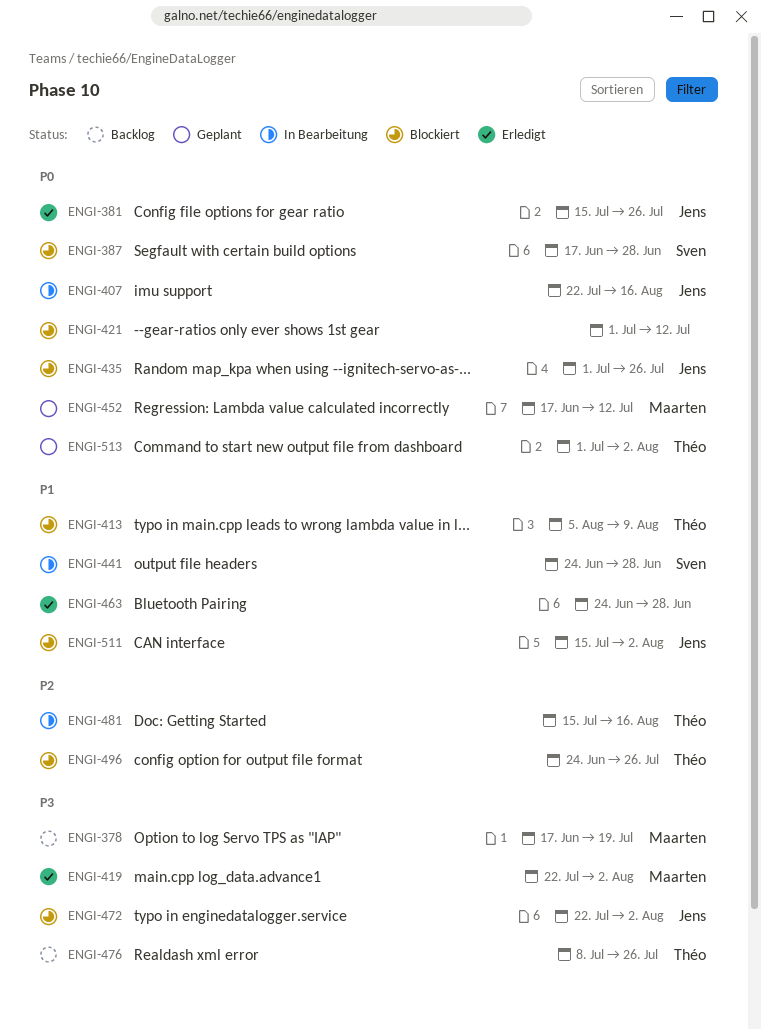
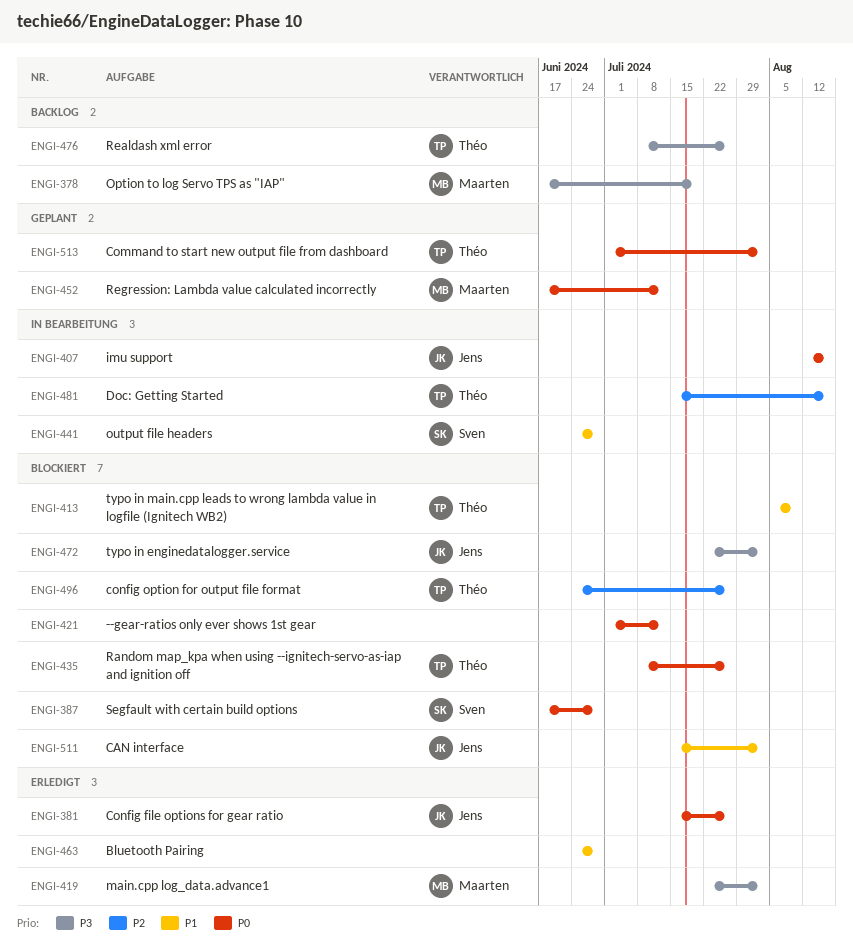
ENGI-407, start: Jul 22 -> Aug 12
ENGI-435, owner: Jens -> Théo
ENGI-435, start: Jul 1 -> Jul 8

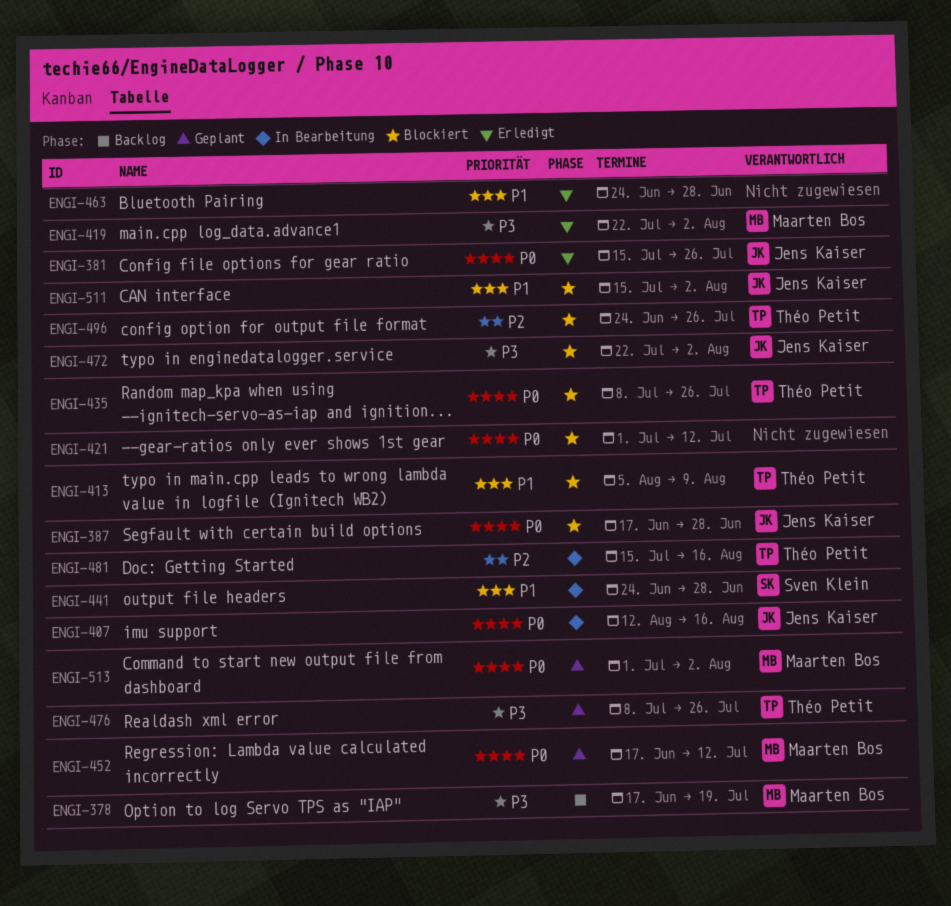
ENGI-387, owner: Sven Klein -> Jens Kaiser
ENGI-476, status: Backlog -> Geplant
ENGI-513, owner: Théo Petit -> Maarten Bos

